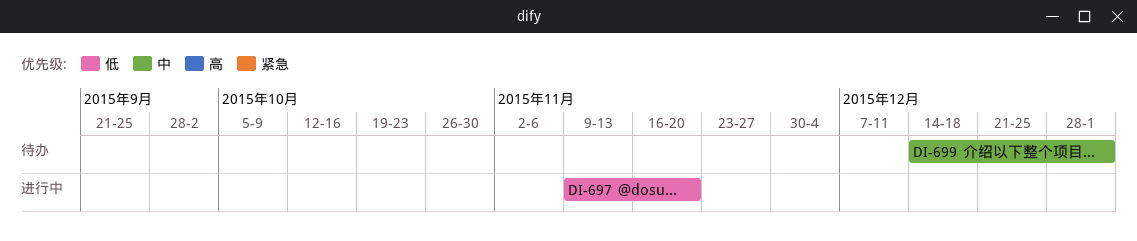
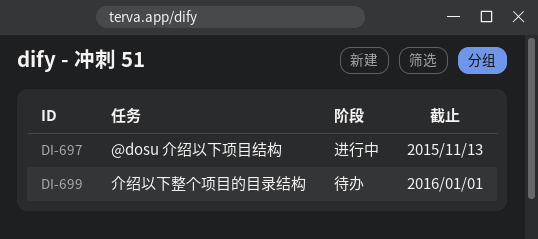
DI-697, due: Nov 20 -> Nov 13

